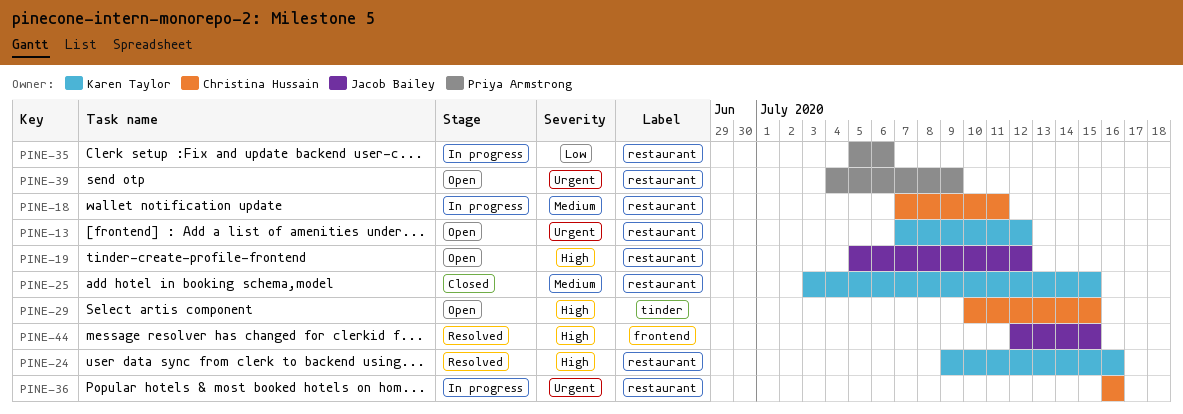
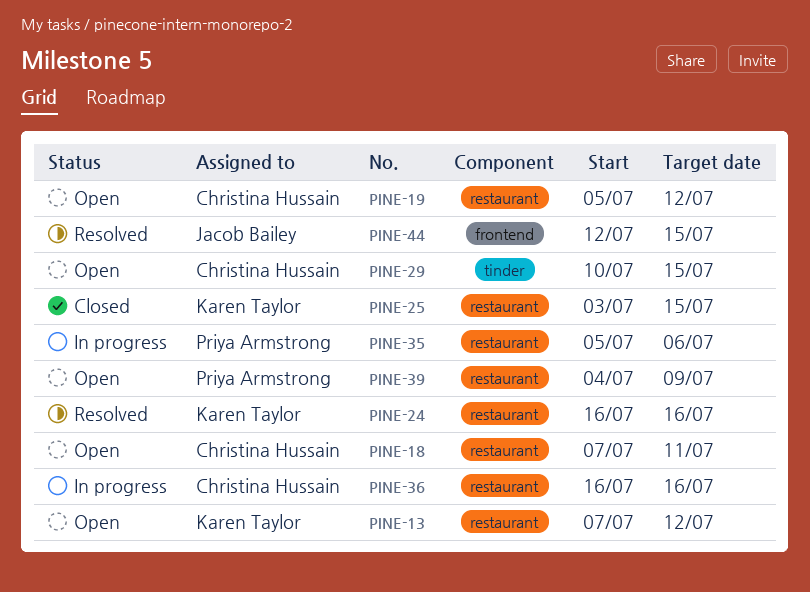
PINE-18, status: In progress -> Open
PINE-19, owner: Jacob Bailey -> Christina Hussain
PINE-24, start: Jul 9 -> Jul 16

